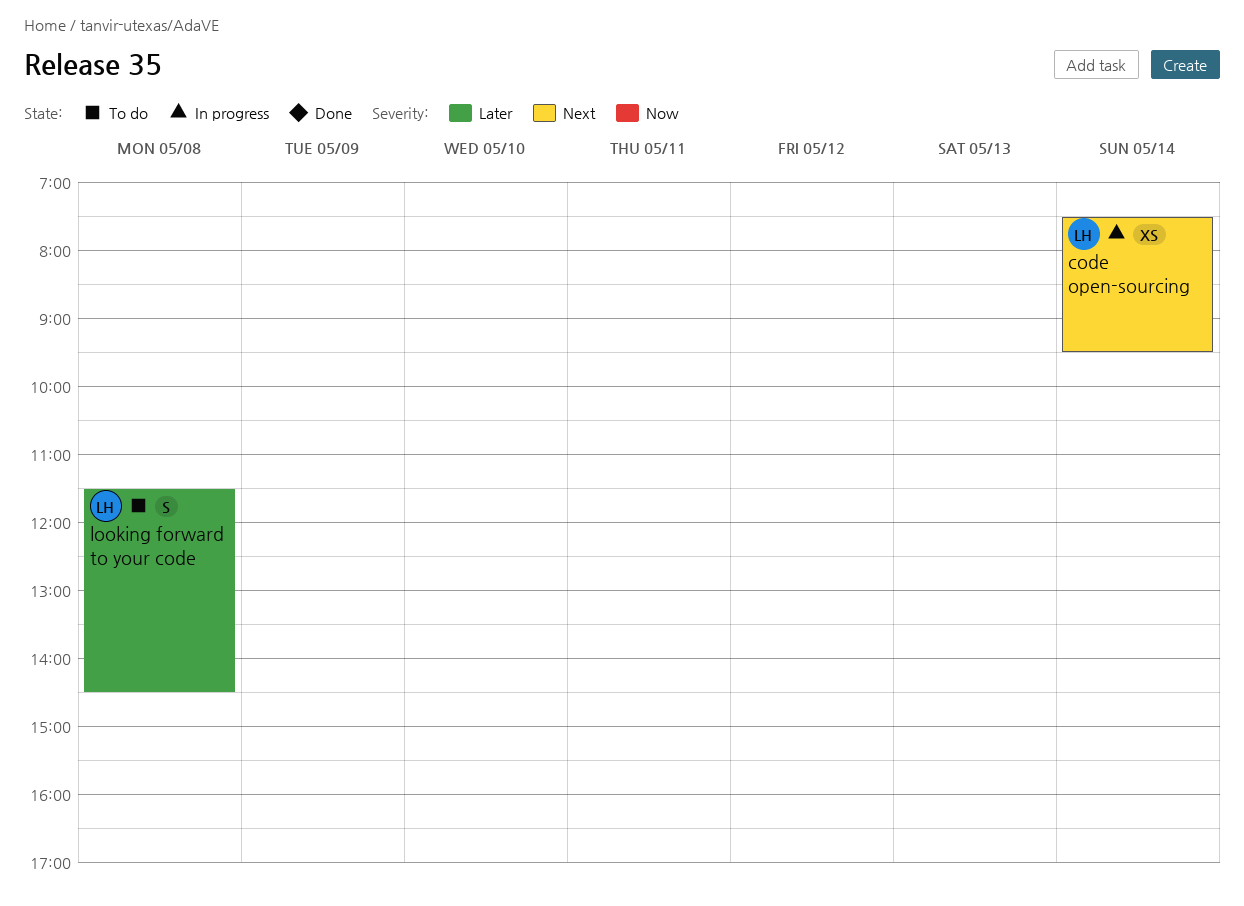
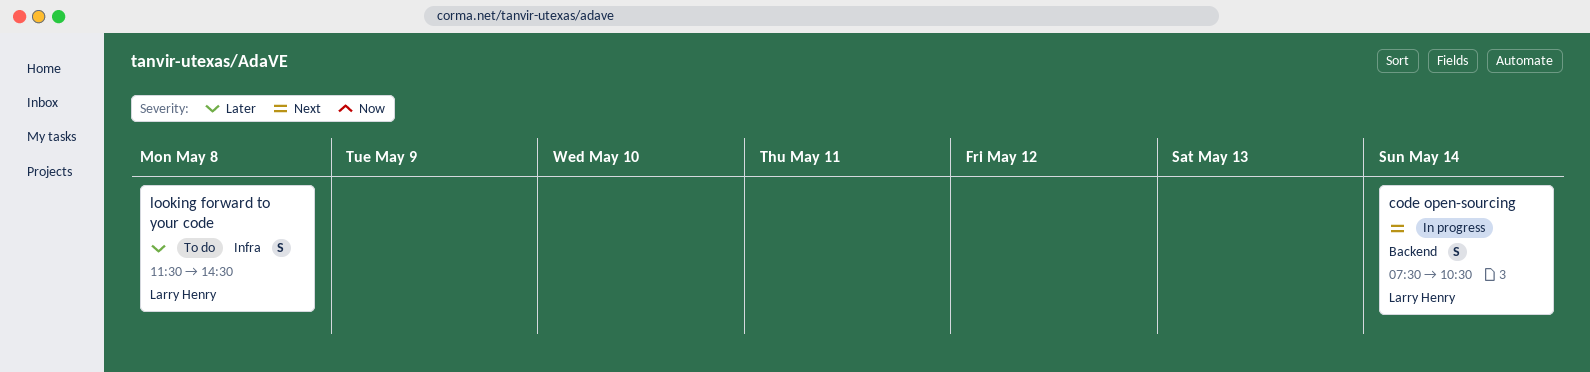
code open-sourcing, estimate: XS -> S
code open-sourcing, ends: 09:30 -> 10:30

